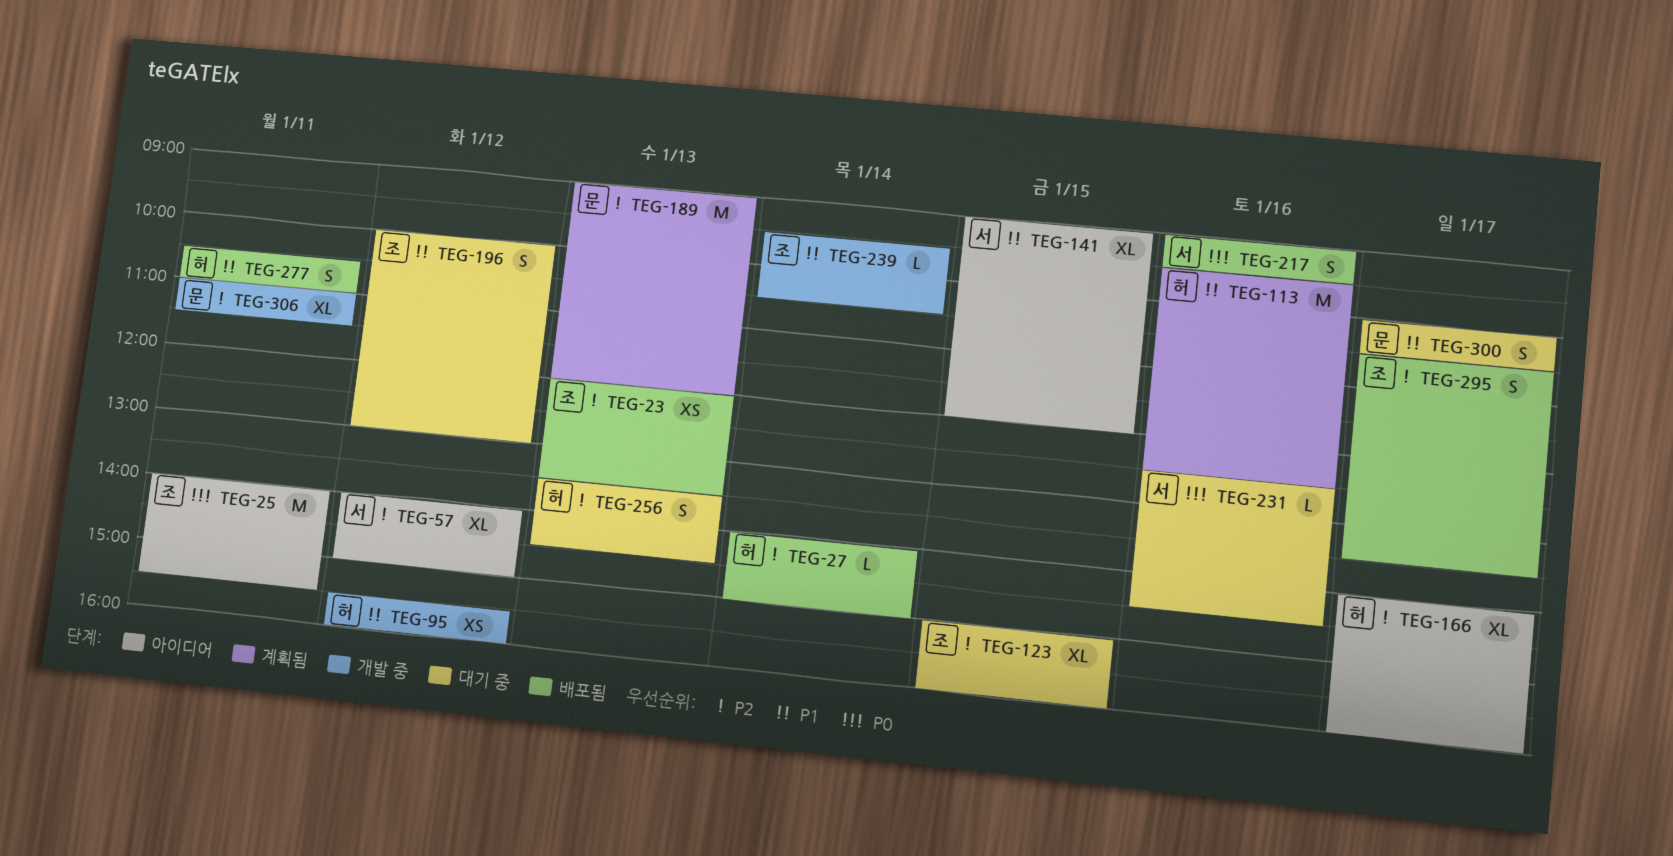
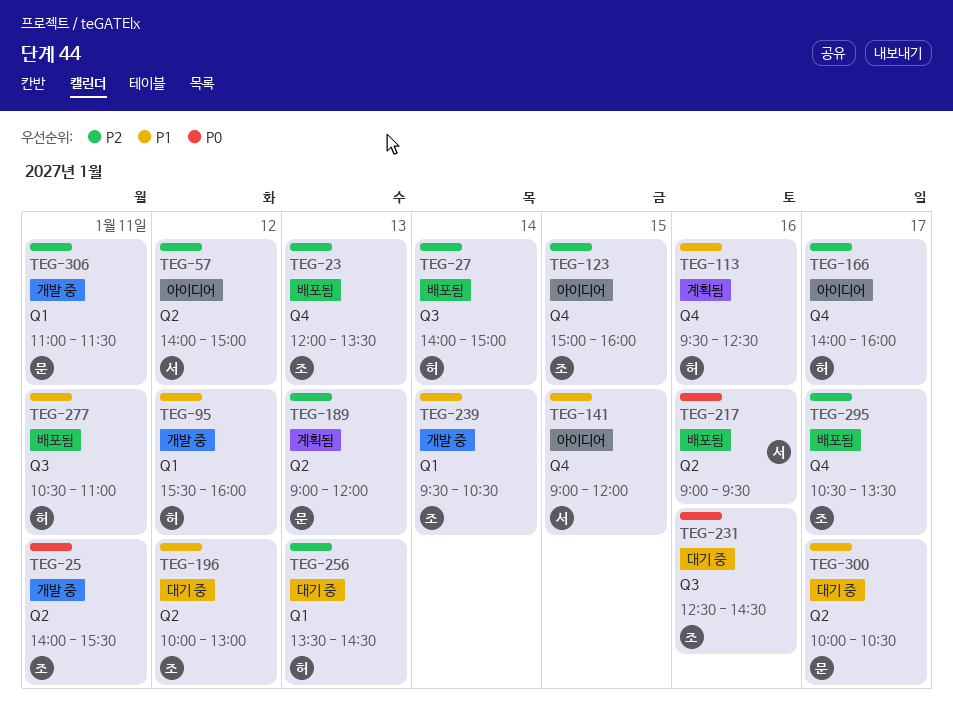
TEG-25, status: 아이디어 -> 개발 중
TEG-123, status: 대기 중 -> 아이디어
TEG-231, owner: 서 -> 조

